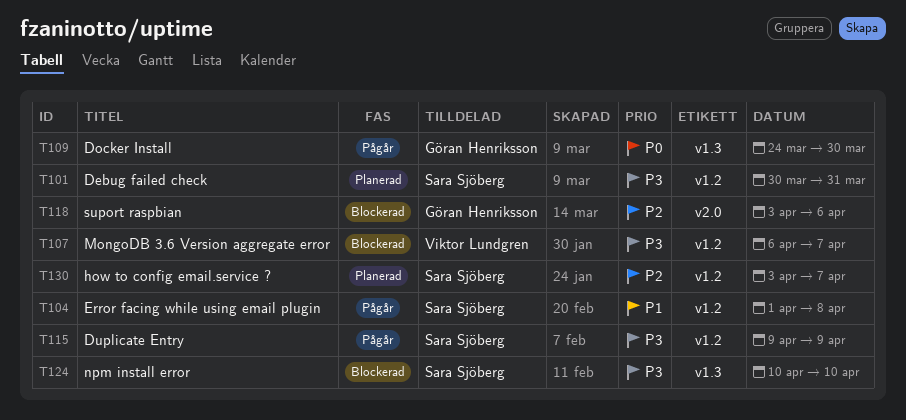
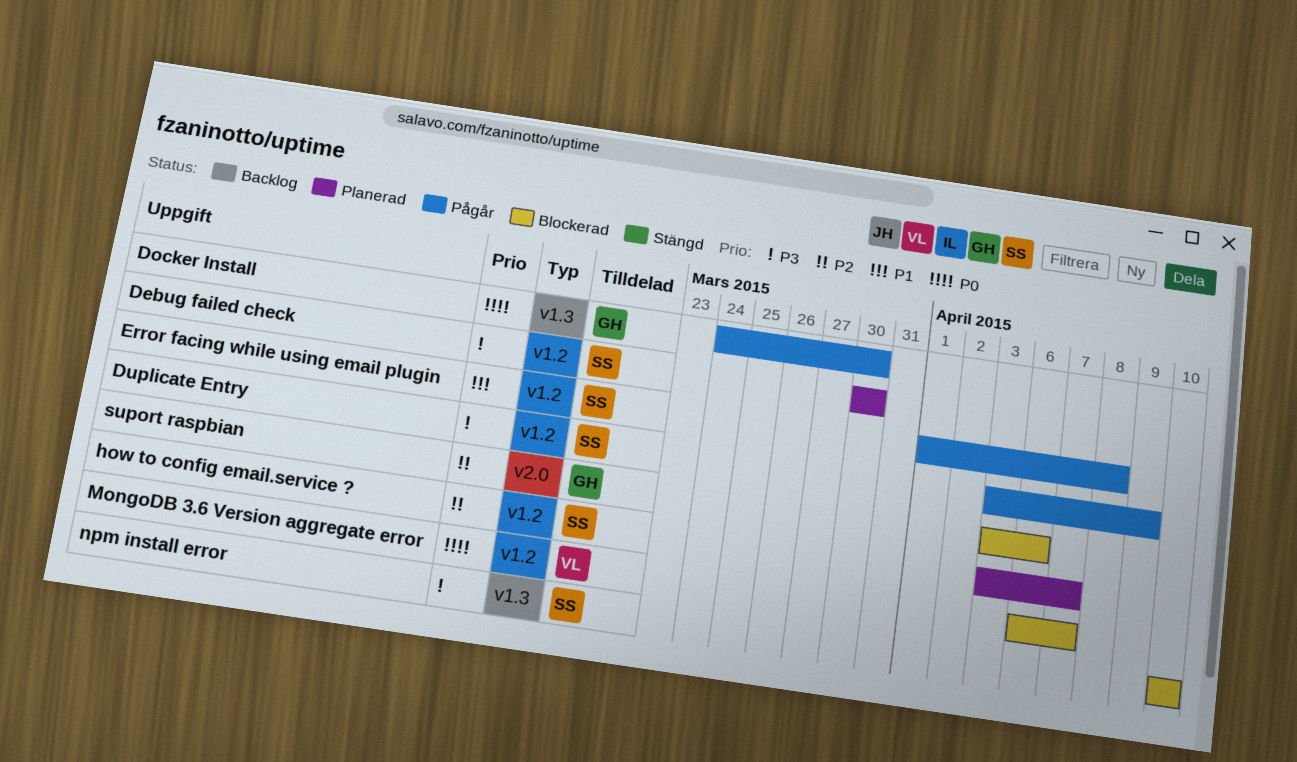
Debug failed check, due: Mar 31 -> Mar 30
Duplicate Entry, start: Apr 9 -> Apr 3
MongoDB 3.6 Version aggregate error, priority: P3 -> P0

